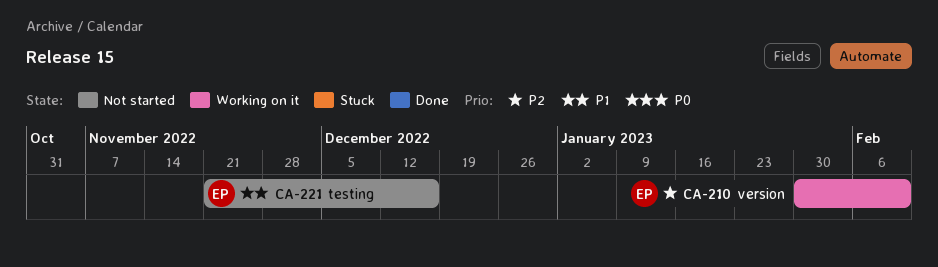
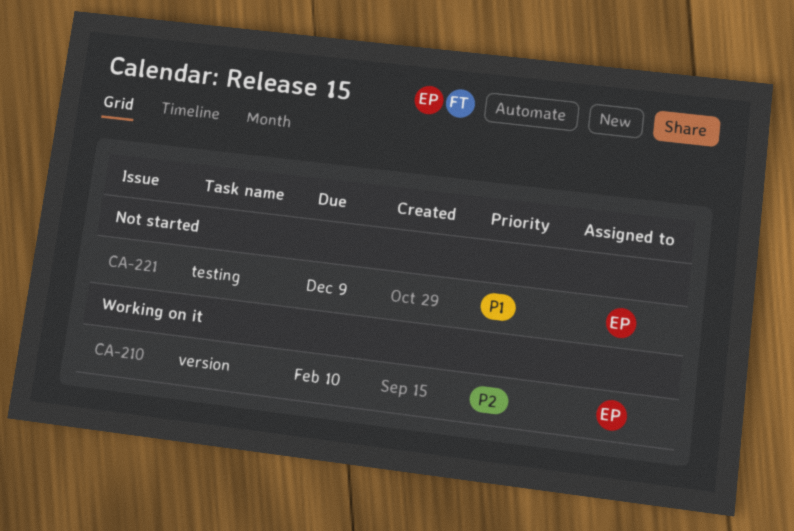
CA-221, due: Dec 16 -> Dec 9

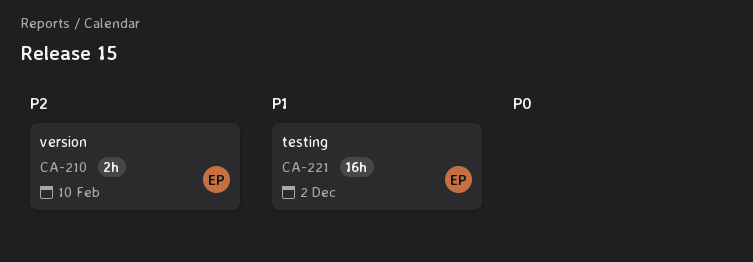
CA-221, due: Dec 9 -> Dec 2

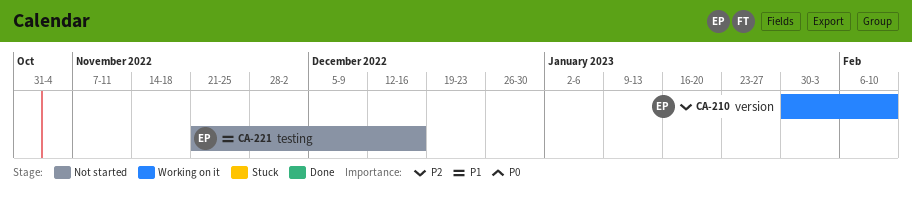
CA-221, due: Dec 2 -> Dec 16

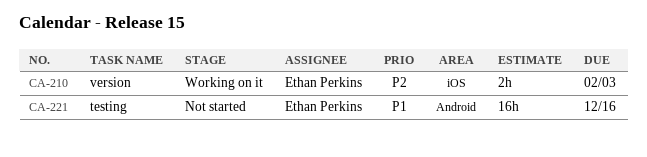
CA-210, due: Feb 10 -> Feb 3

